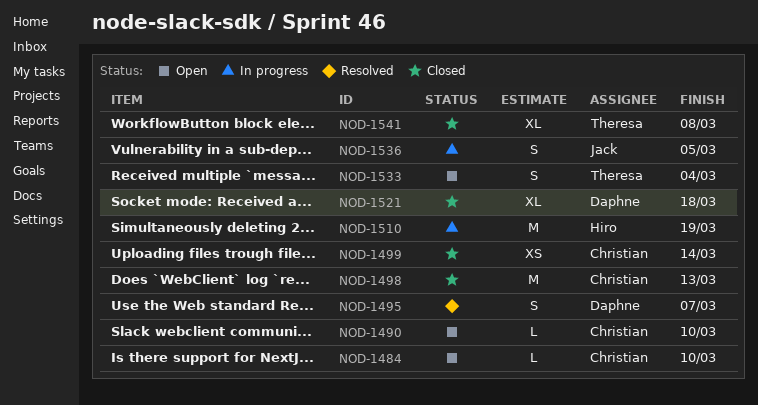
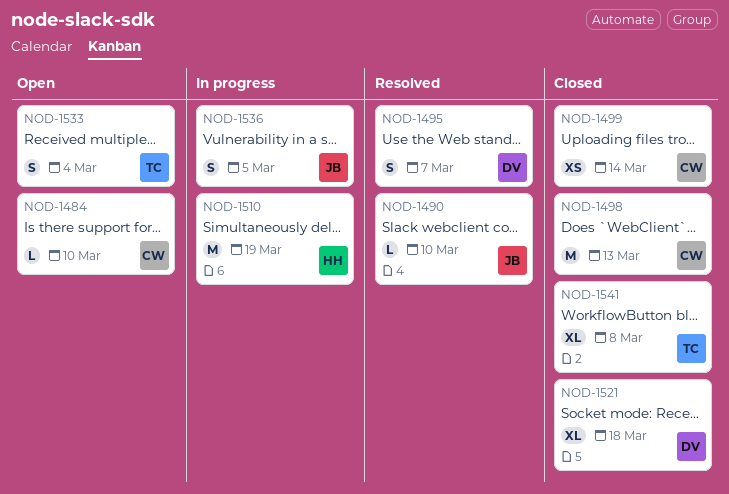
NOD-1490, status: Open -> Resolved
NOD-1490, owner: Christian -> Jack

